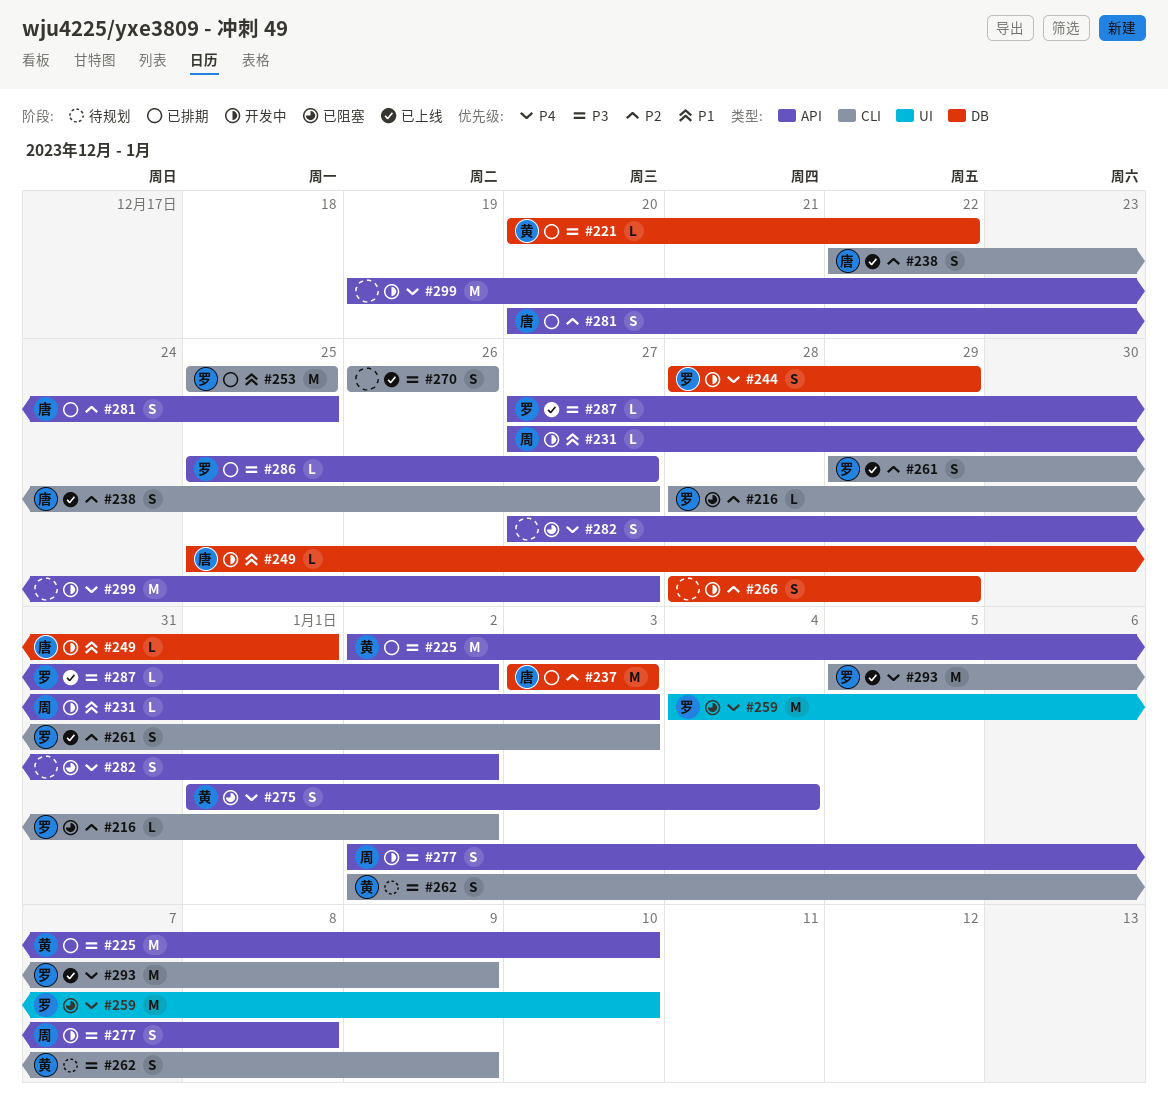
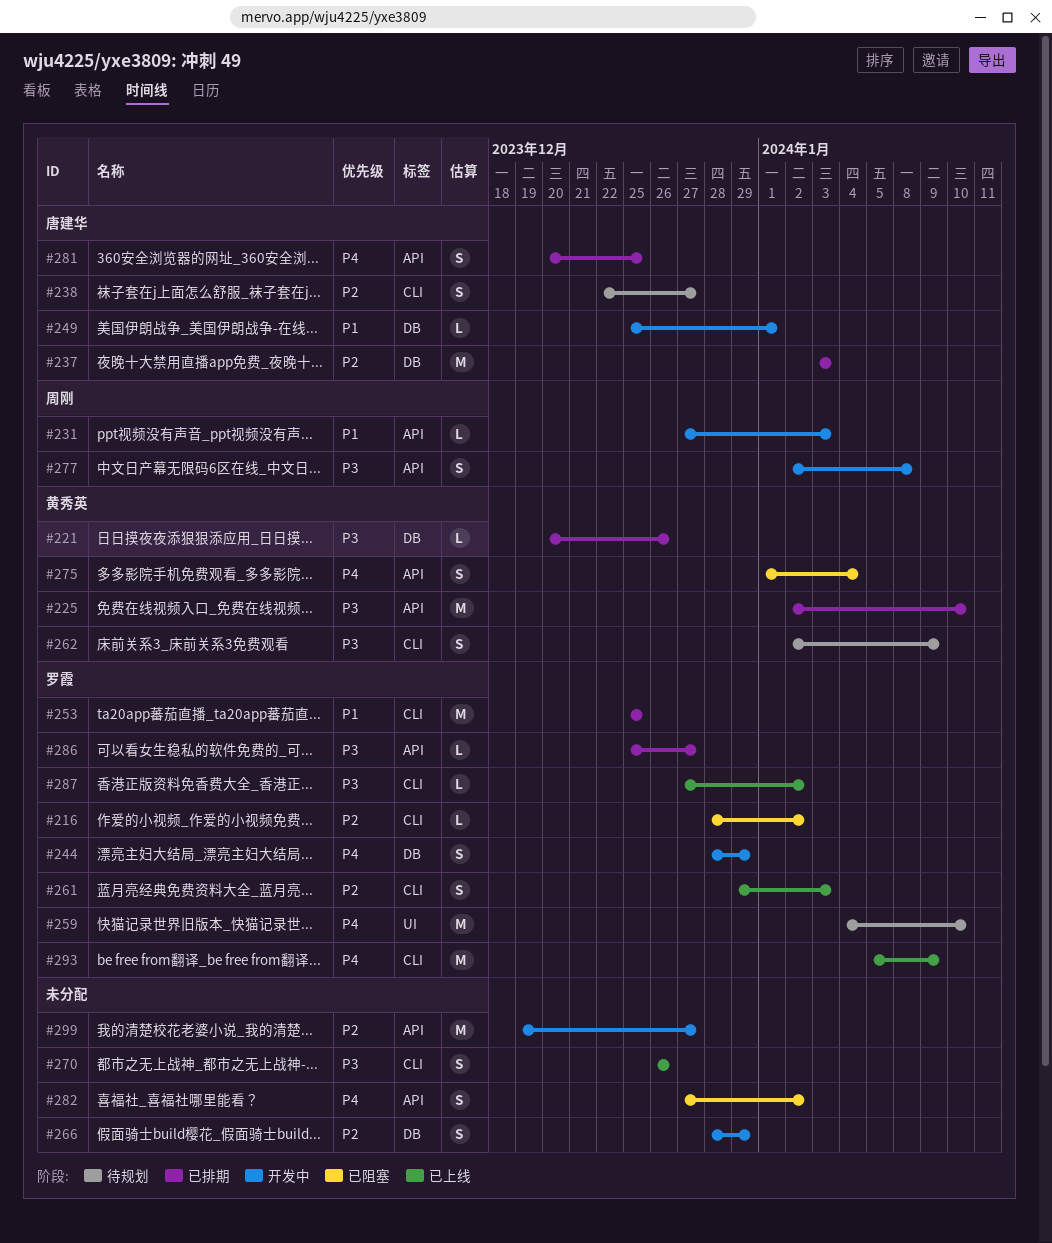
#221, due: Dec 22 -> Dec 26
#238, status: 已上线 -> 待规划
#259, status: 已阻塞 -> 待规划
#281, priority: P2 -> P4
#287, label: API -> CLI
#299, priority: P4 -> P2

